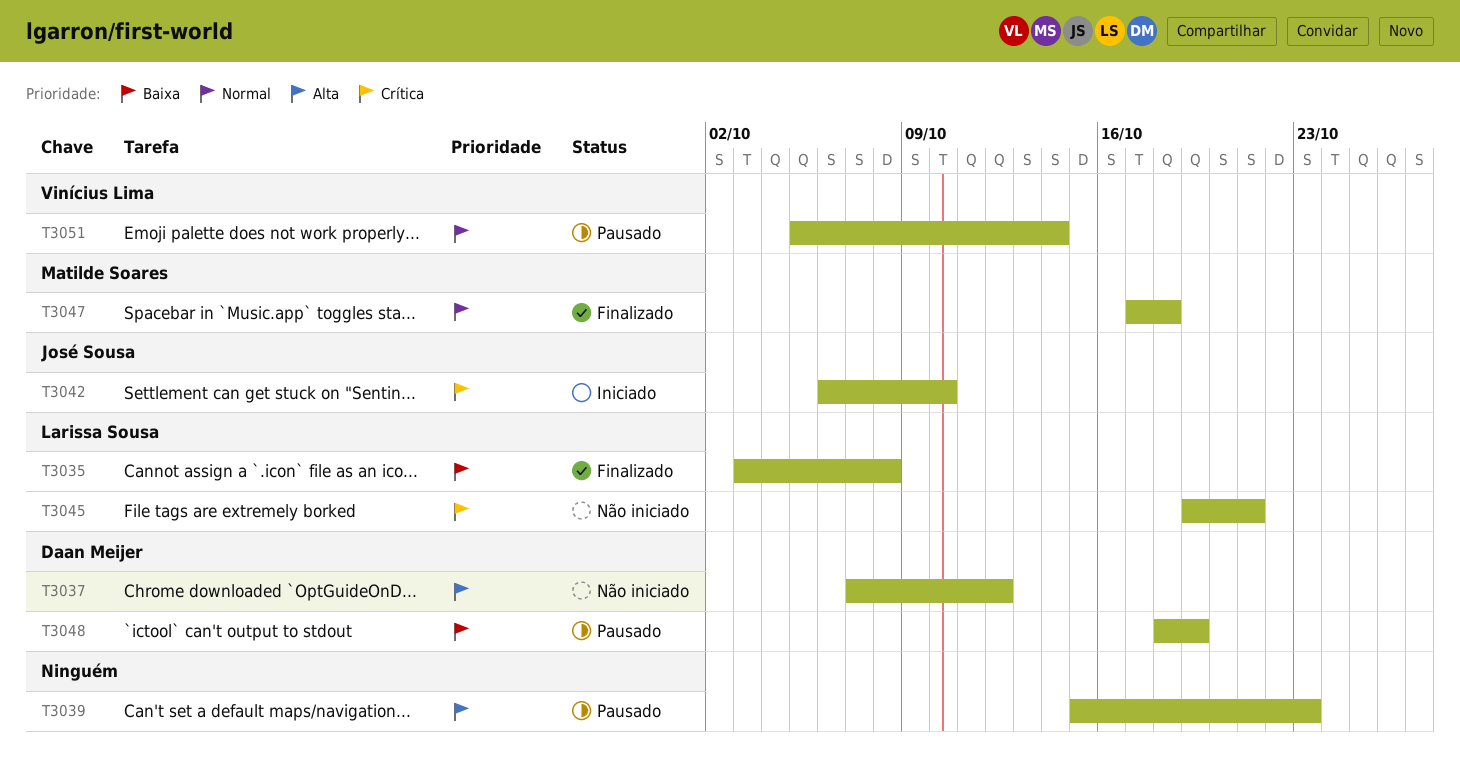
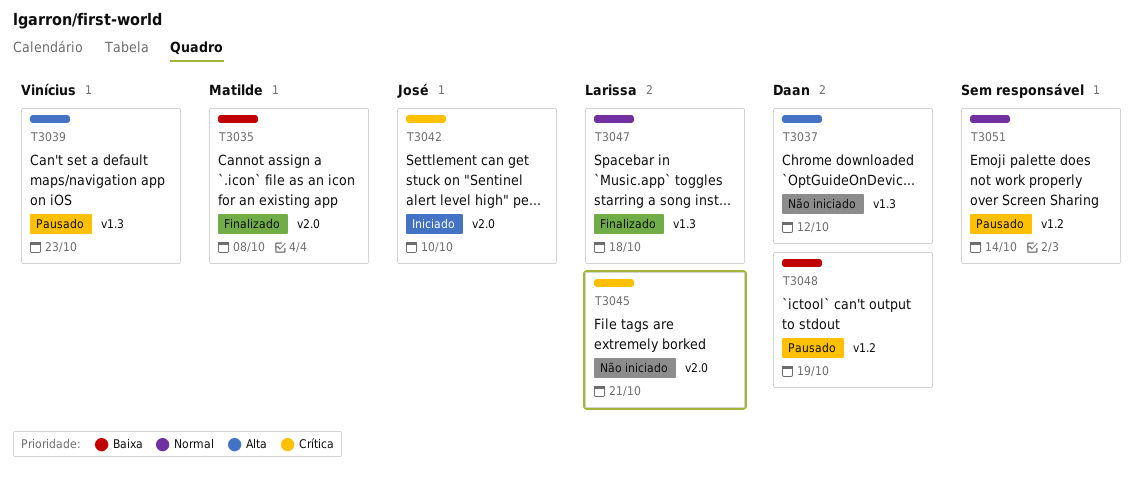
T3035, owner: Larissa Sousa -> Matilde Soares
T3039, owner: none -> Vinícius Lima
T3047, owner: Matilde Soares -> Larissa Sousa
T3051, owner: Vinícius Lima -> none

